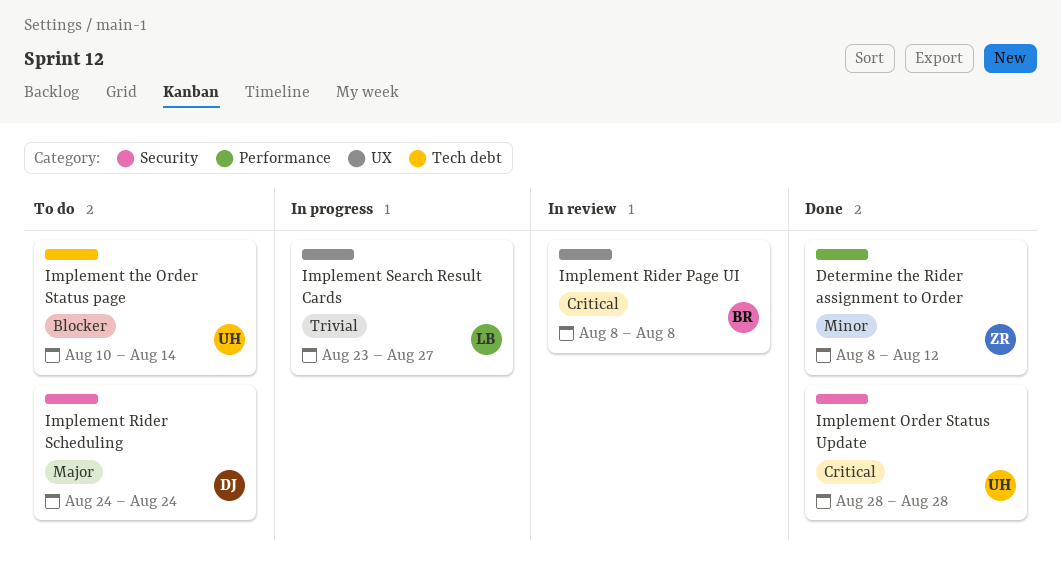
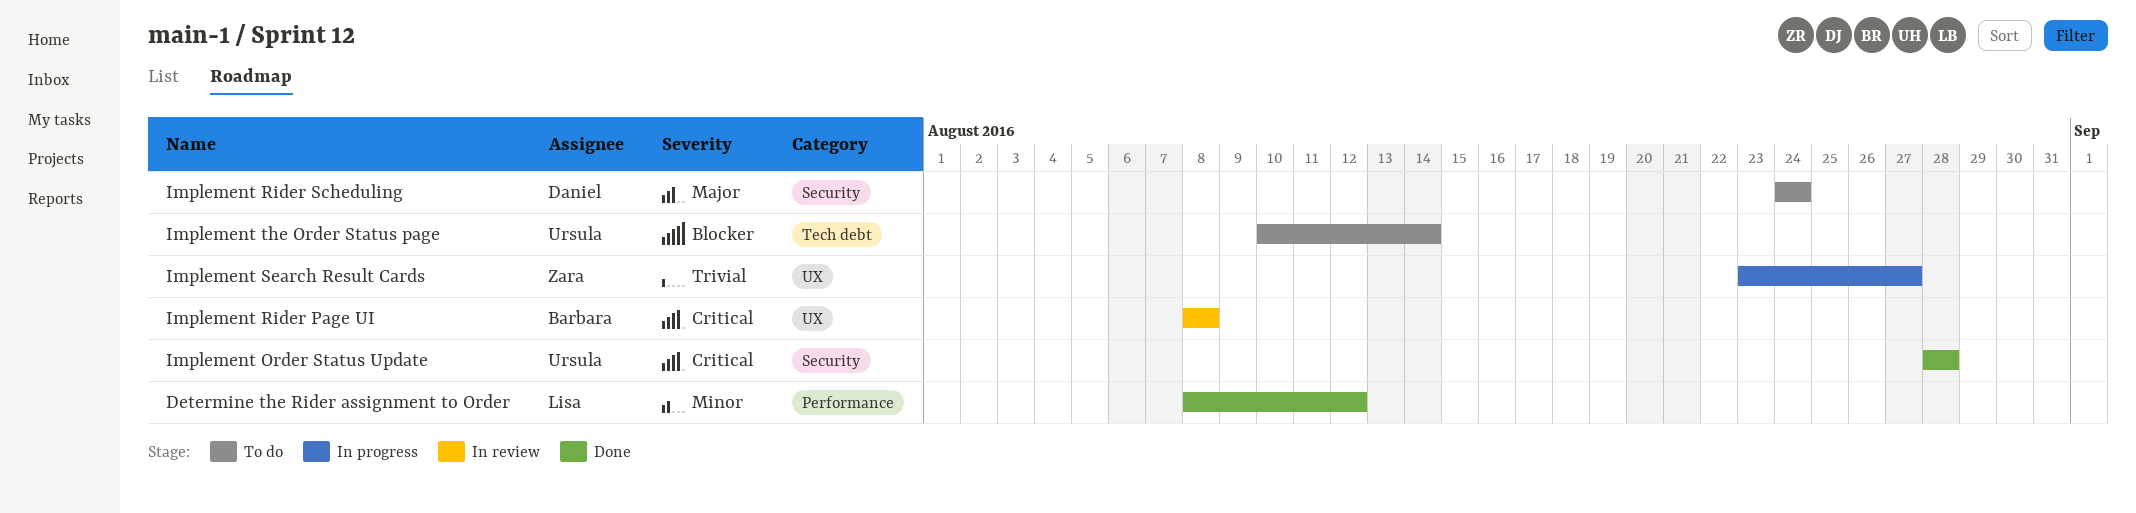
Determine the Rider assignment to Order, owner: Zara -> Lisa
Implement Search Result Cards, owner: Lisa -> Zara

